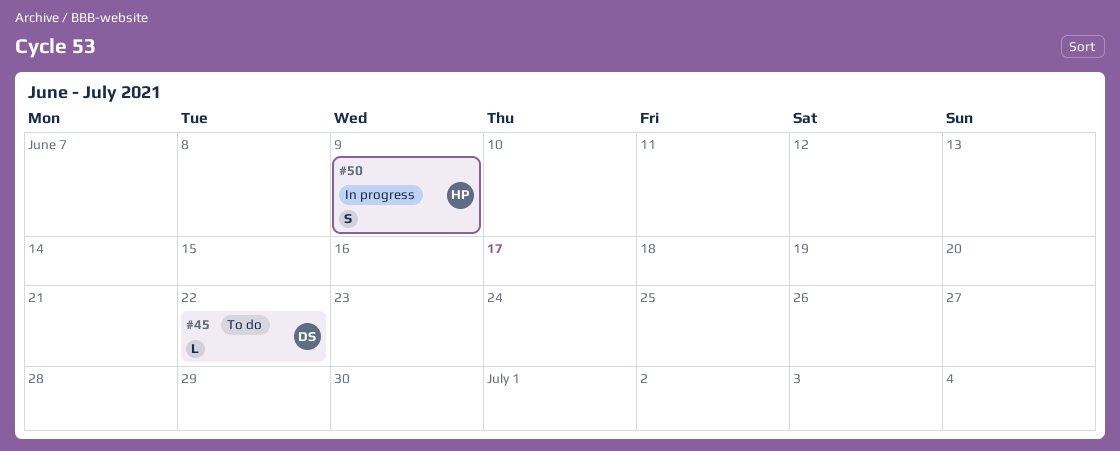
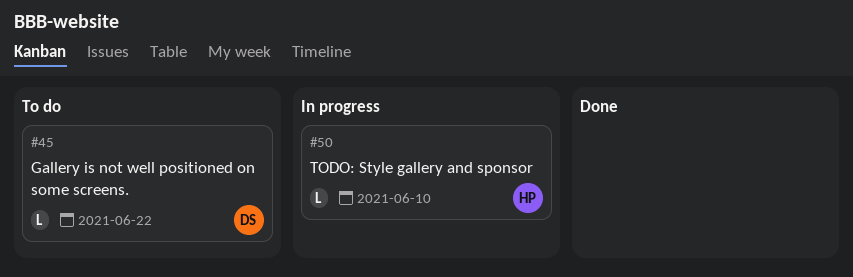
#50, estimate: S -> L
#50, due: Jun 9 -> Jun 10

